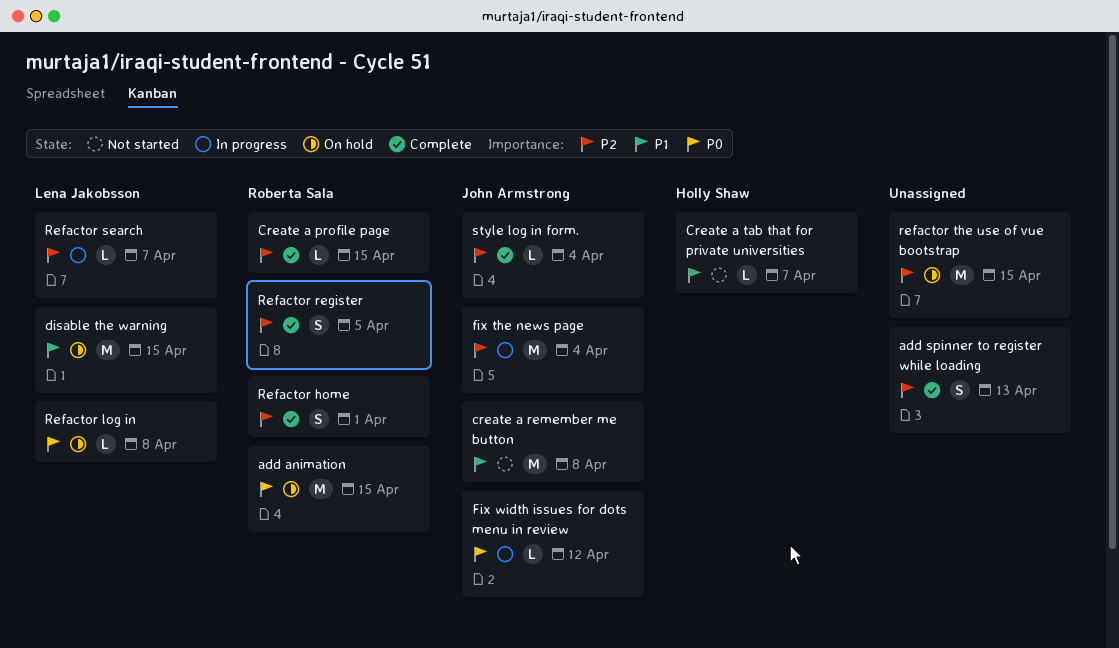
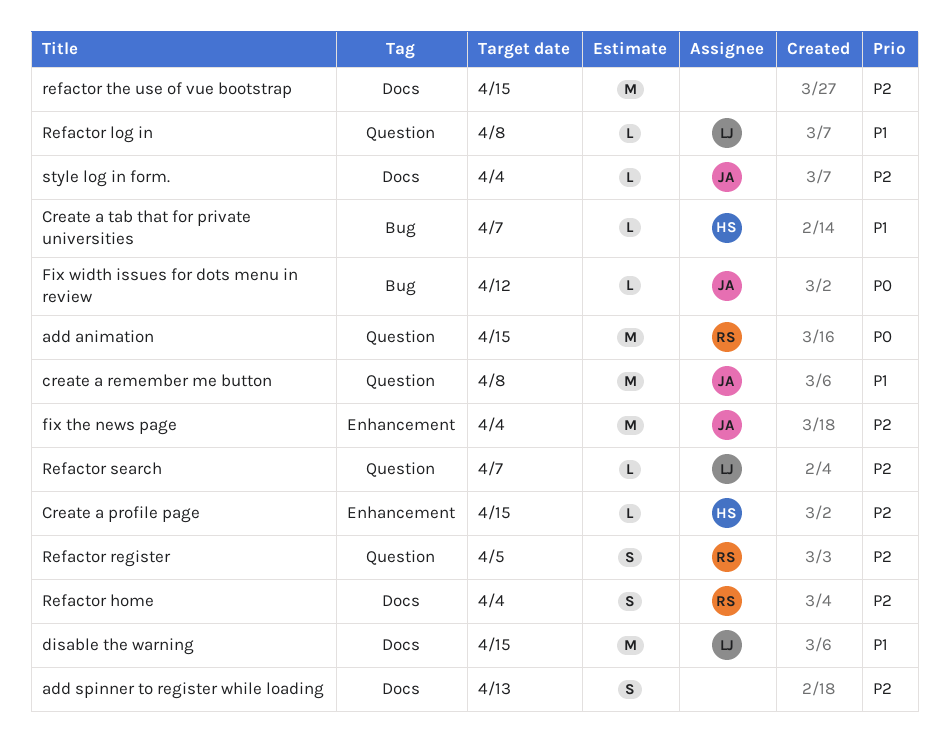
Create a profile page, owner: Roberta Sala -> Holly Shaw
Refactor home, due: Apr 1 -> Apr 4
Refactor log in, priority: P0 -> P1

